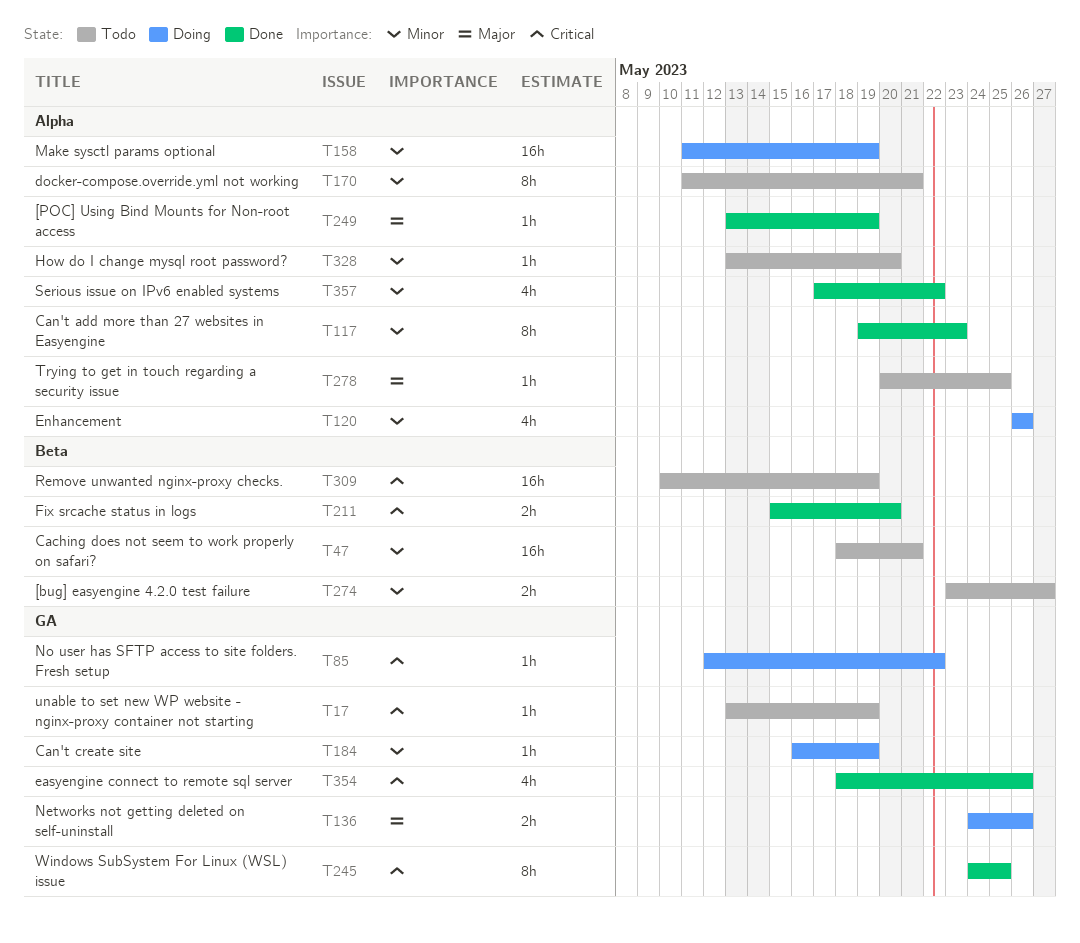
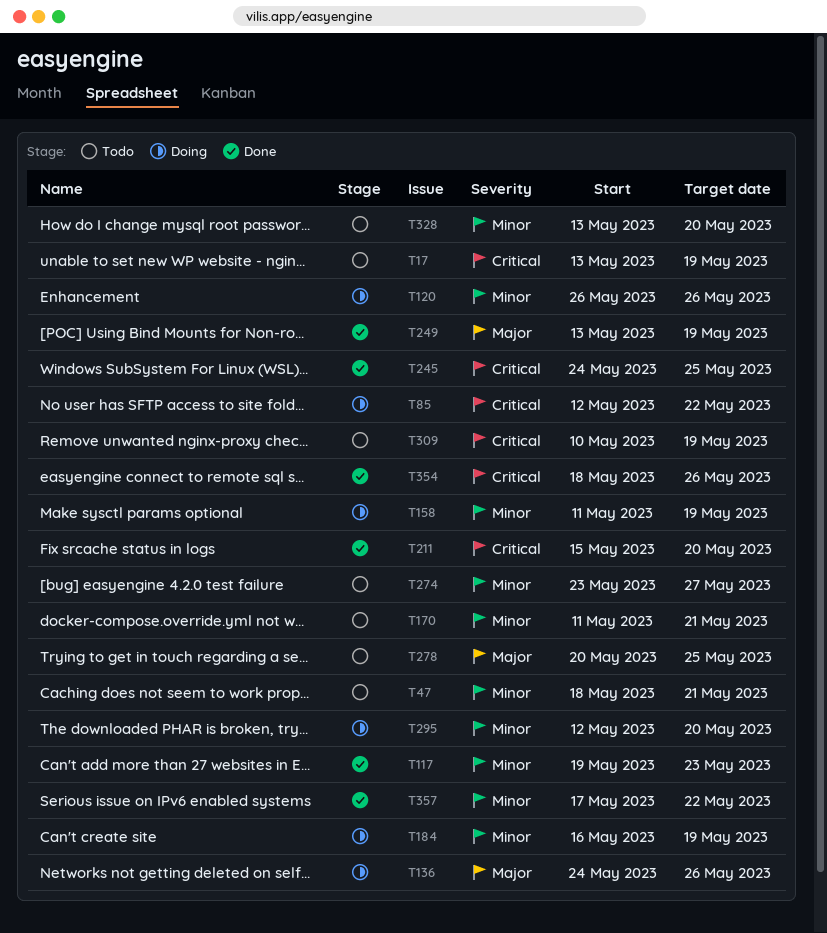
T295: none -> present

